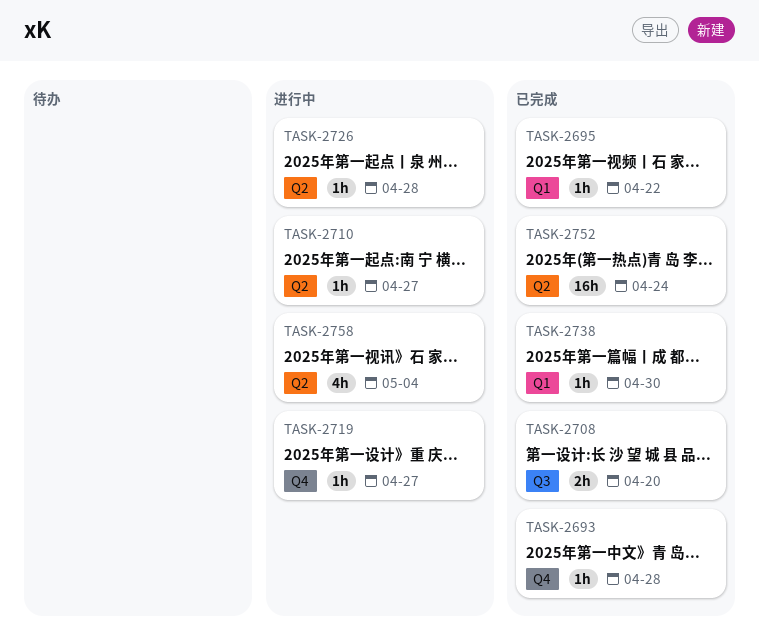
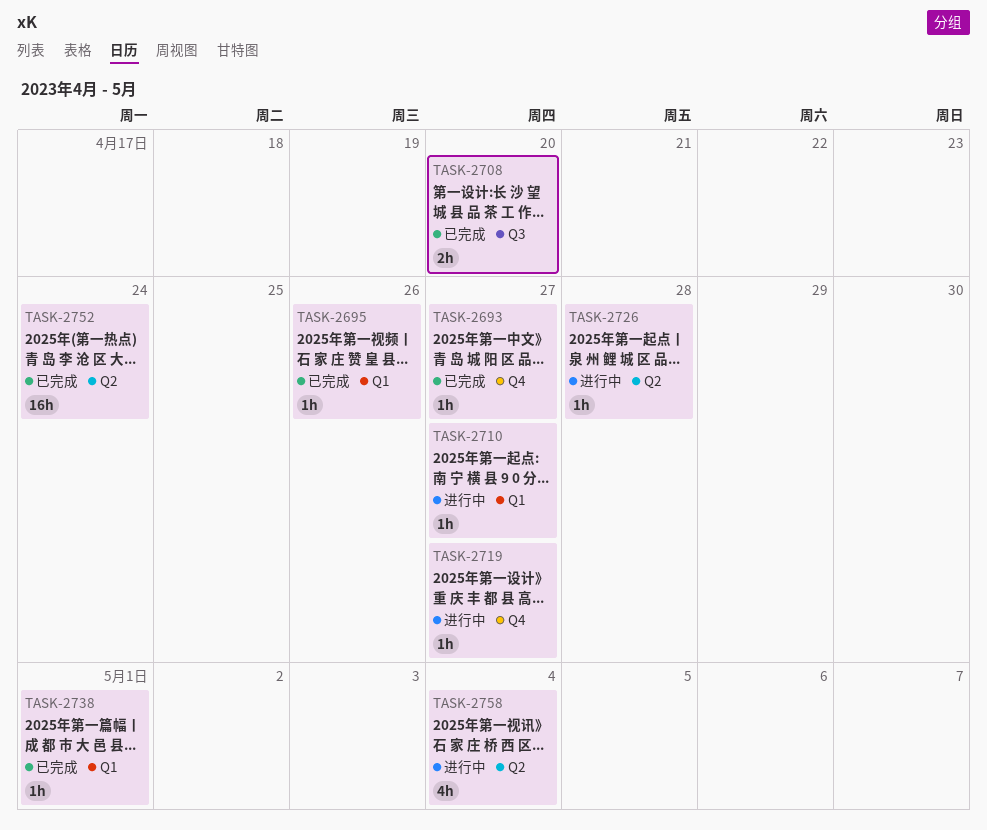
TASK-2693, due: Apr 28 -> Apr 27
TASK-2695, due: Apr 22 -> Apr 26
TASK-2710, label: Q2 -> Q1
TASK-2738, due: Apr 30 -> May 1

